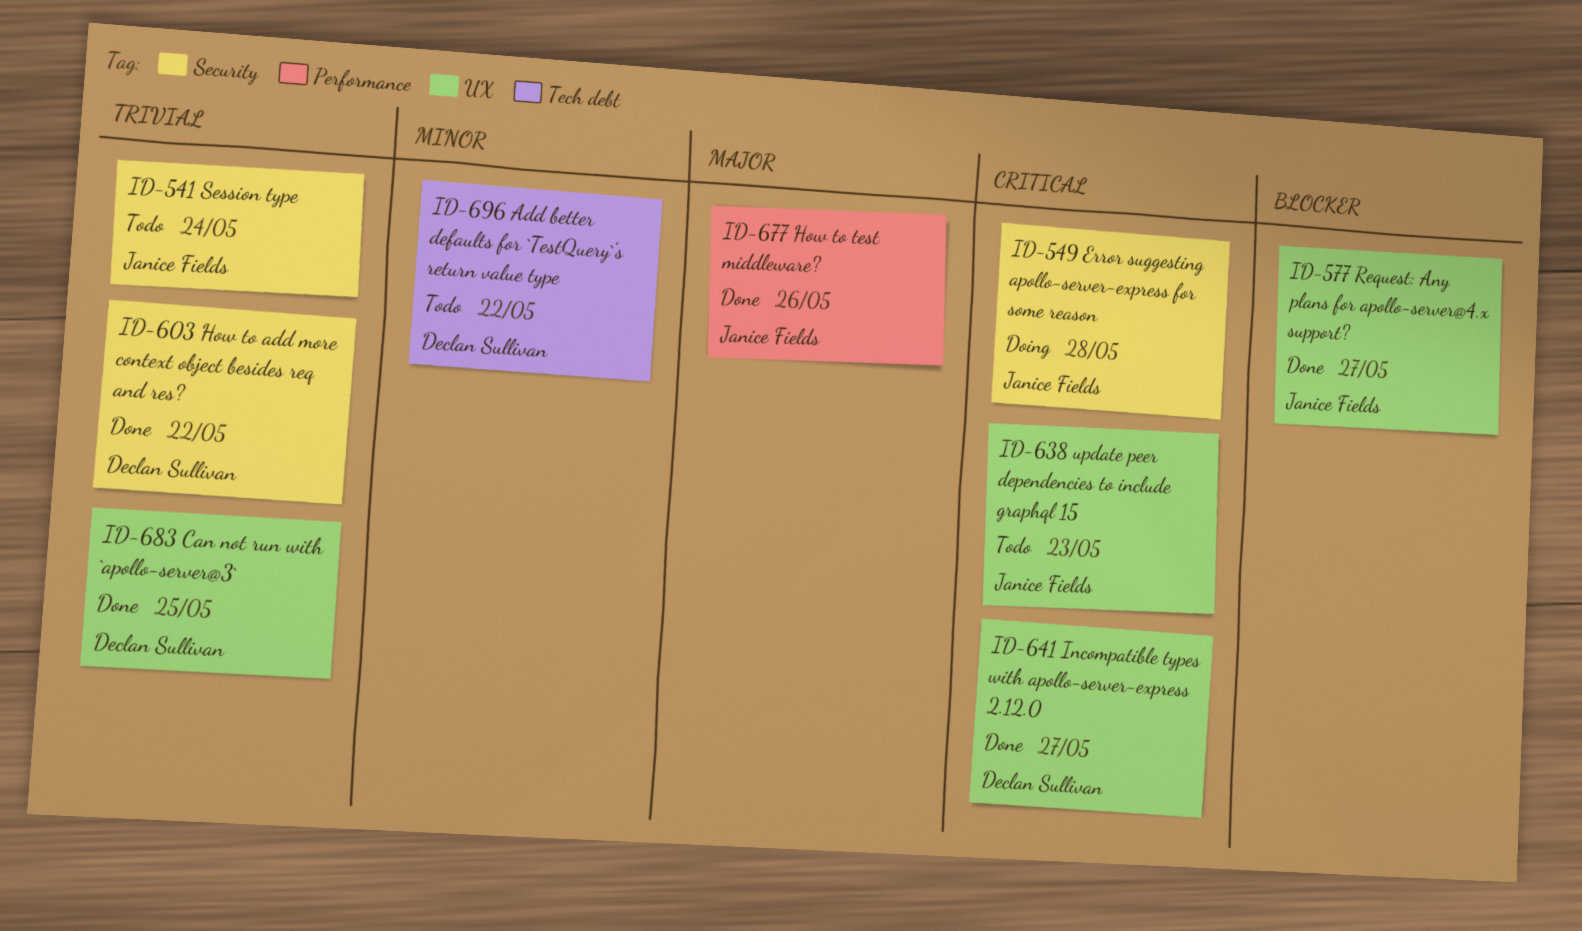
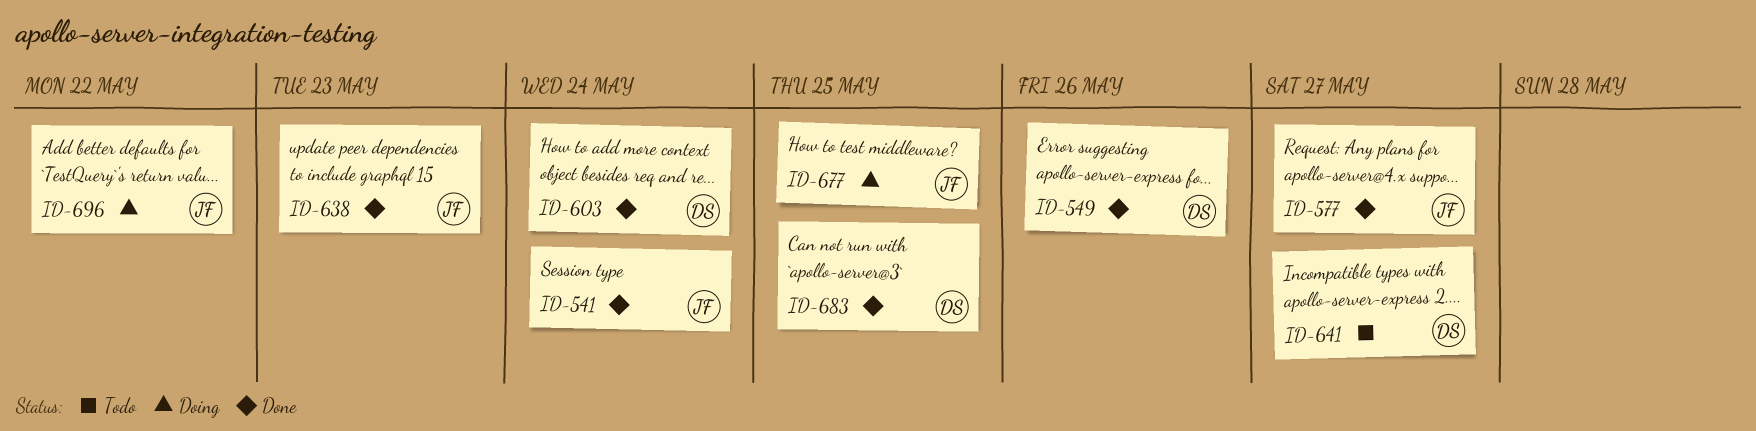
ID-541, status: Todo -> Done
ID-549, status: Doing -> Done
ID-549, owner: Janice Fields -> Declan Sullivan
ID-549, due: May 28 -> May 26
ID-603, due: May 22 -> May 24
ID-638, status: Todo -> Done
ID-641, status: Done -> Todo
ID-677, status: Done -> Doing
ID-677, due: May 26 -> May 25
ID-696, status: Todo -> Doing
ID-696, owner: Declan Sullivan -> Janice Fields

